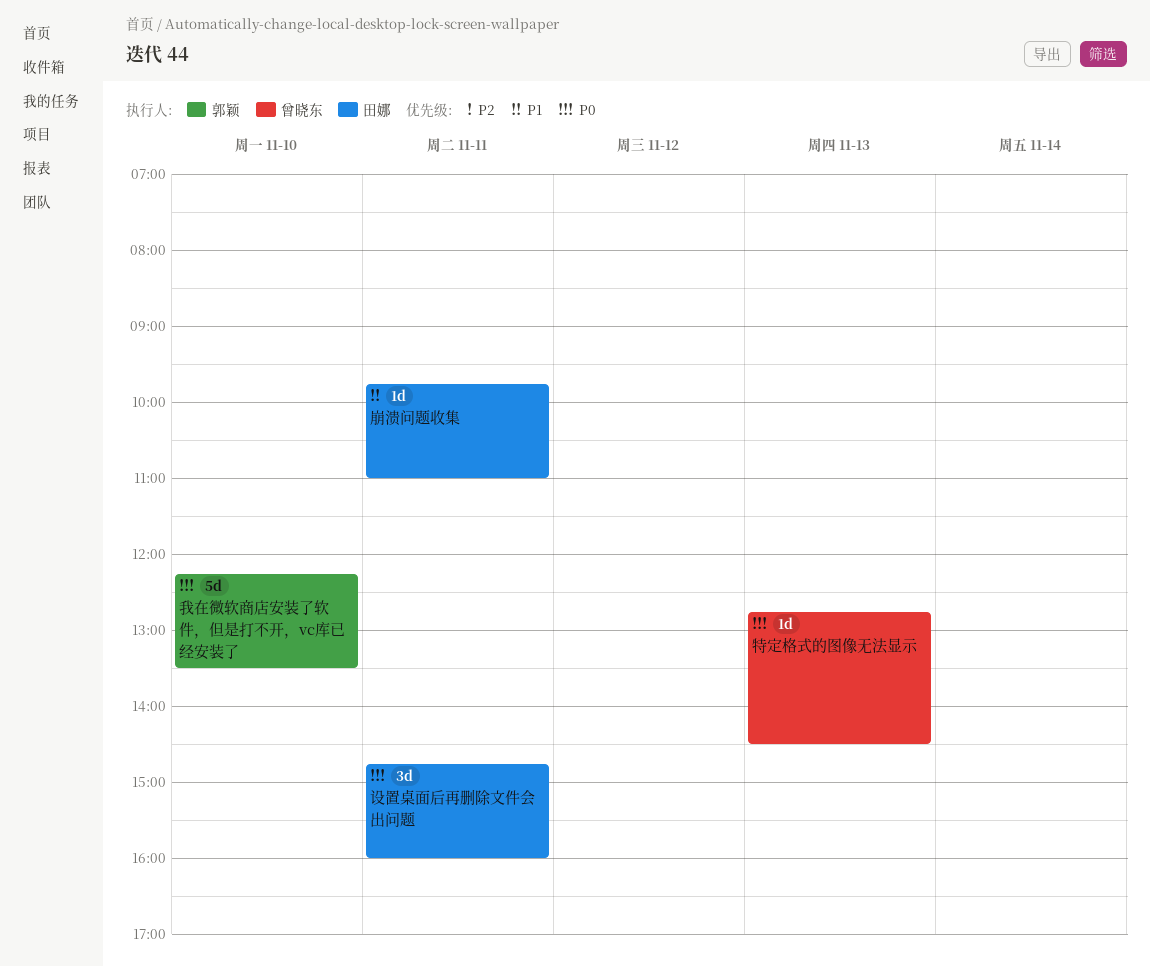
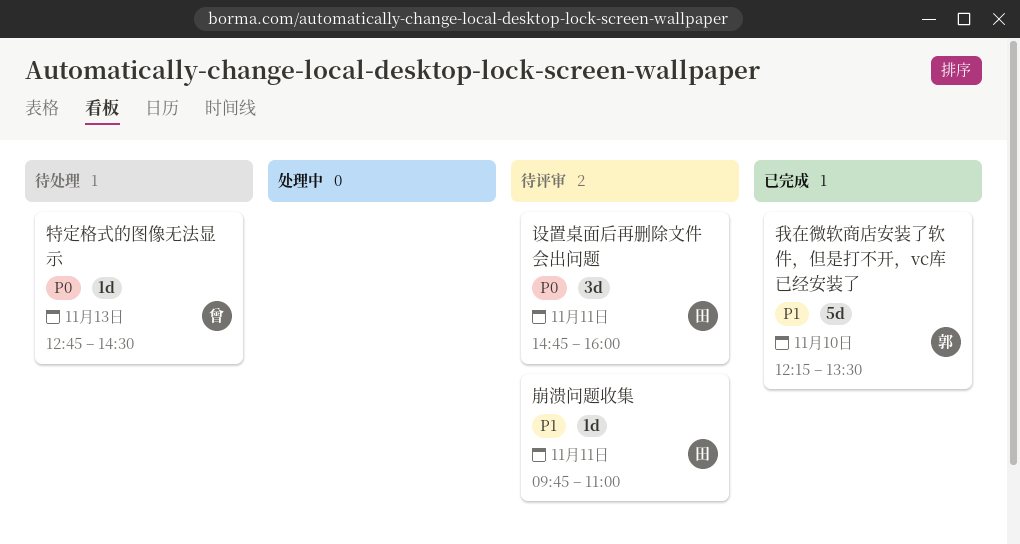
我在微软商店安装了软件，但是打不开，vc库已经安装了, priority: P0 -> P1

